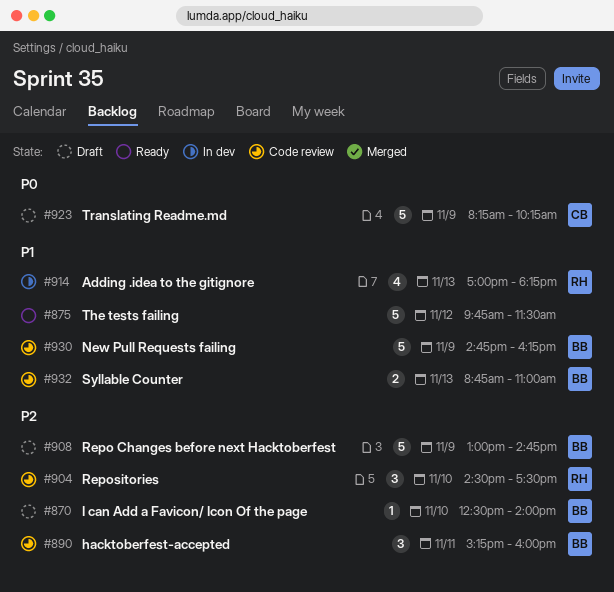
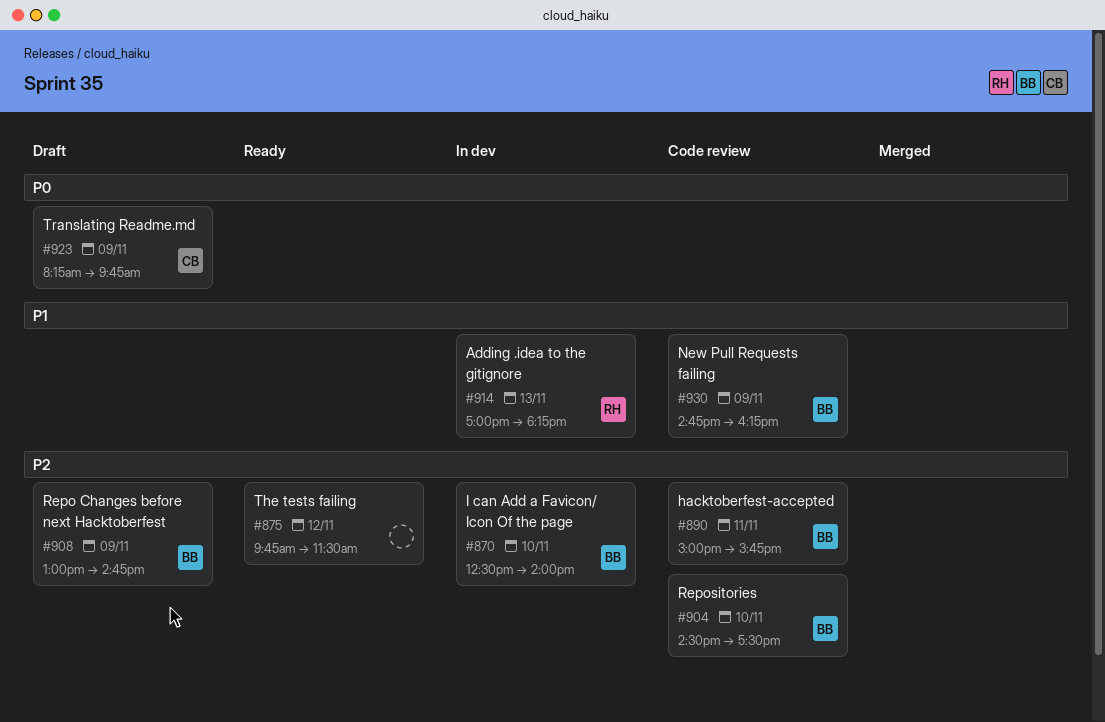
#870, status: Draft -> In dev
#875, priority: P1 -> P2
#890, begins: 15:15 -> 15:00
#890, ends: 16:00 -> 15:45
#904, owner: RH -> BB
#923, ends: 10:15 -> 09:45
#932: present -> none

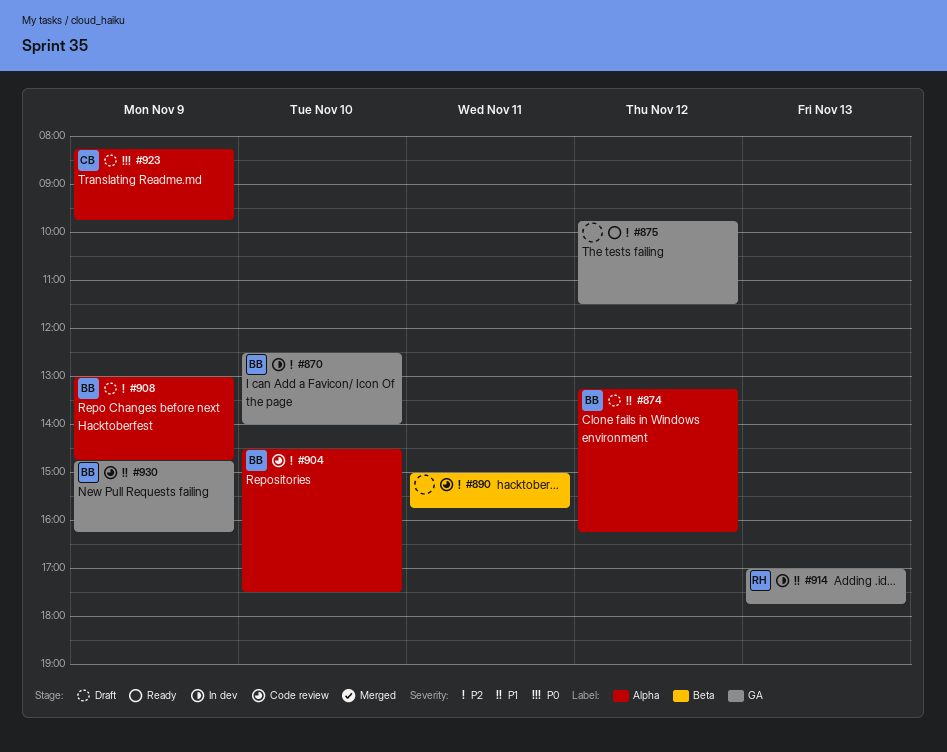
#874: none -> present
#890, owner: BB -> none
#914, ends: 18:15 -> 17:45

